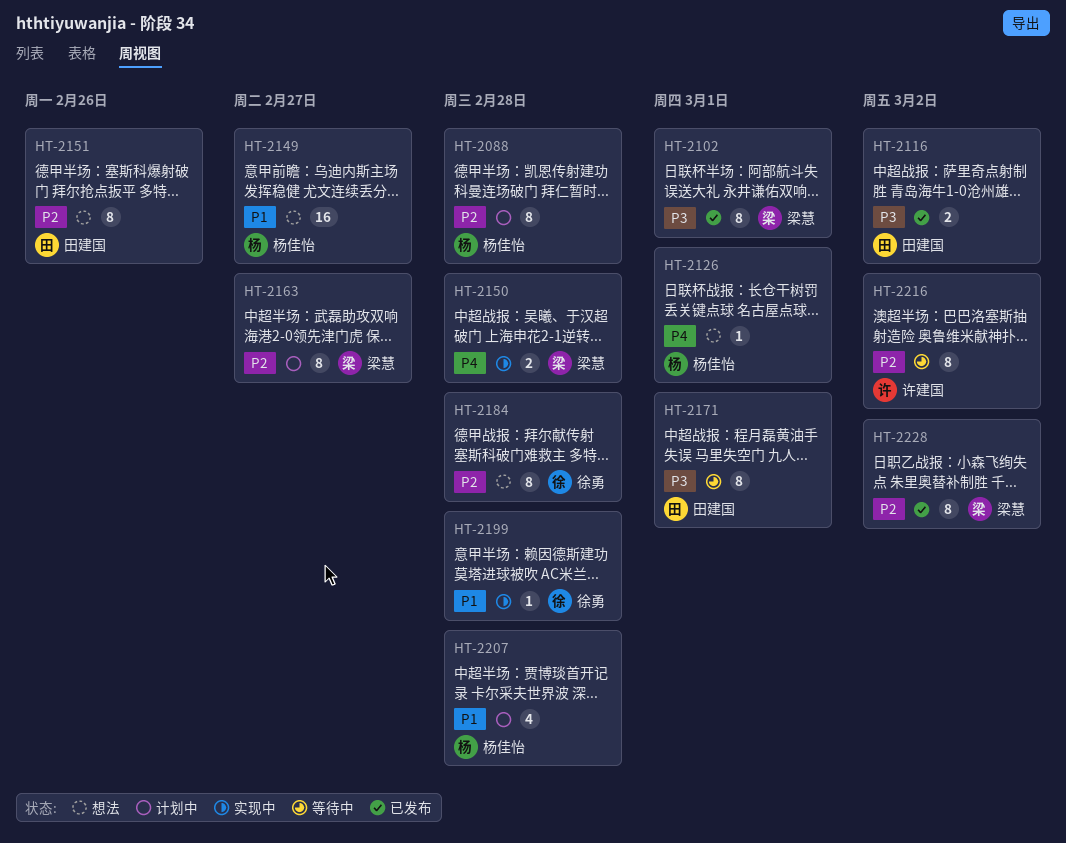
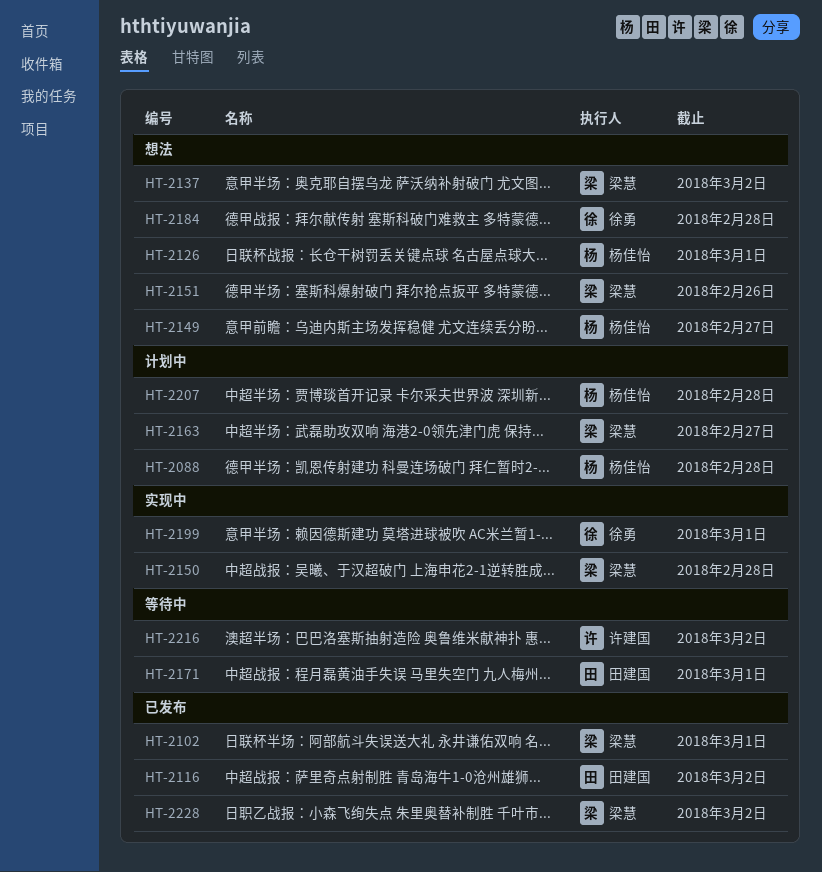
HT-2137: none -> present
HT-2151, owner: 田建国 -> 梁慧
HT-2199, due: Feb 28 -> Mar 1

